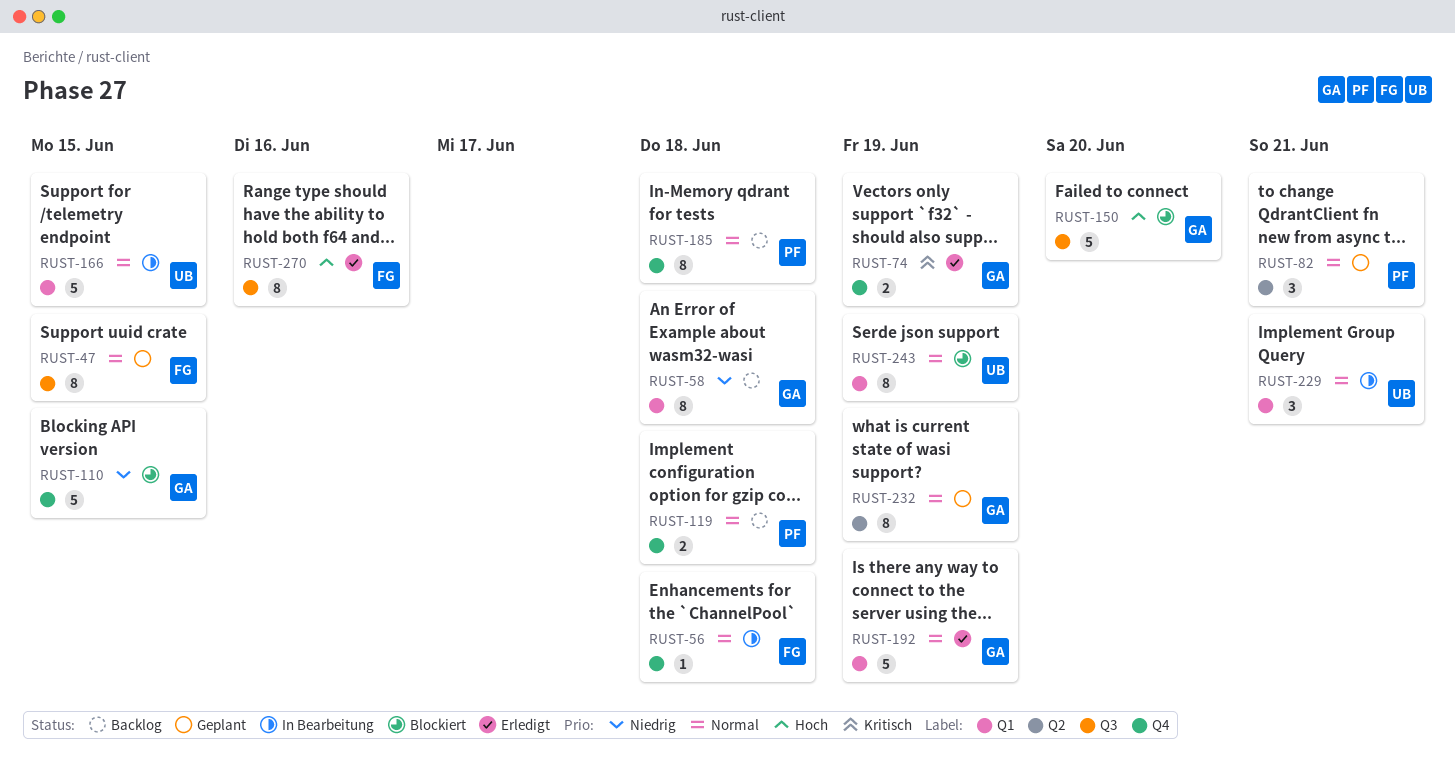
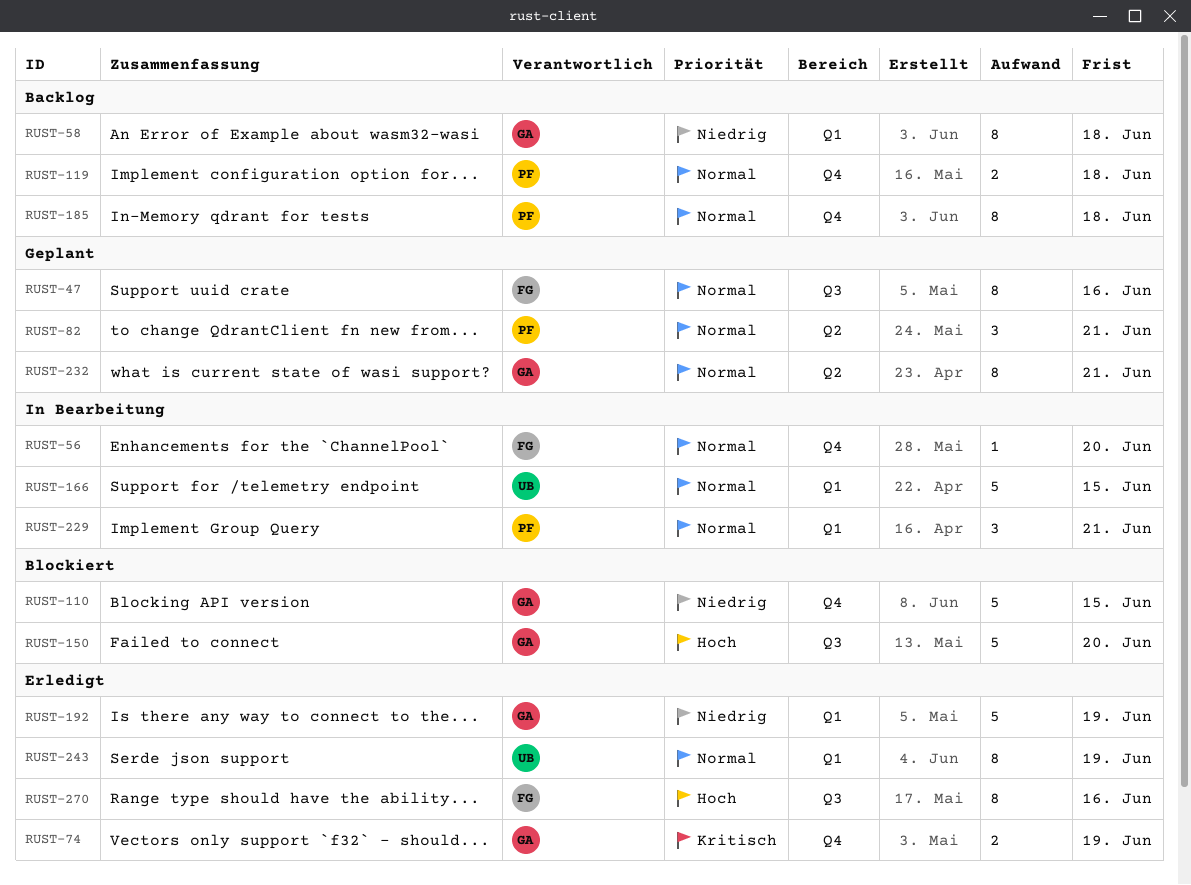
RUST-47, due: Jun 15 -> Jun 16
RUST-56, due: Jun 18 -> Jun 20
RUST-192, priority: Normal -> Niedrig
RUST-229, owner: UB -> PF
RUST-232, due: Jun 19 -> Jun 21
RUST-243, status: Blockiert -> Erledigt

